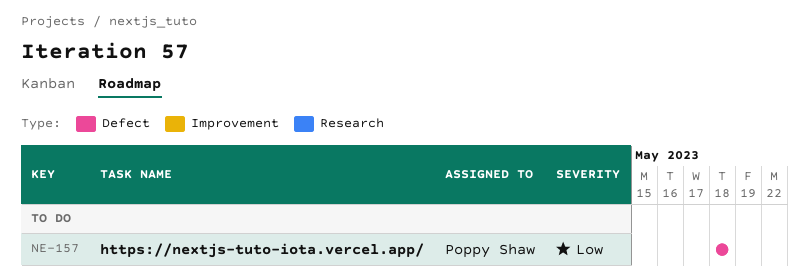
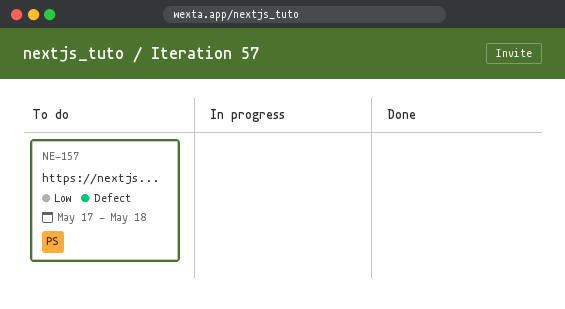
NE-157, start: May 18 -> May 17

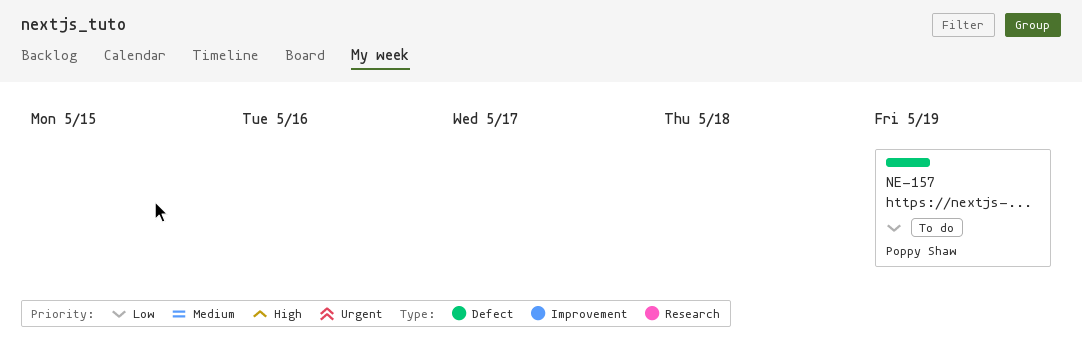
NE-157, due: May 18 -> May 19

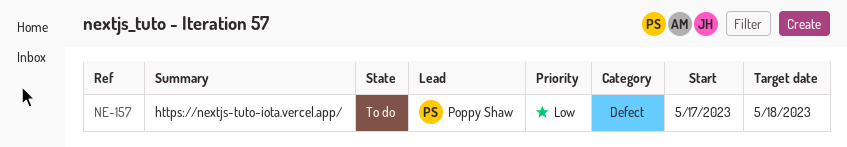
NE-157, due: May 19 -> May 18

